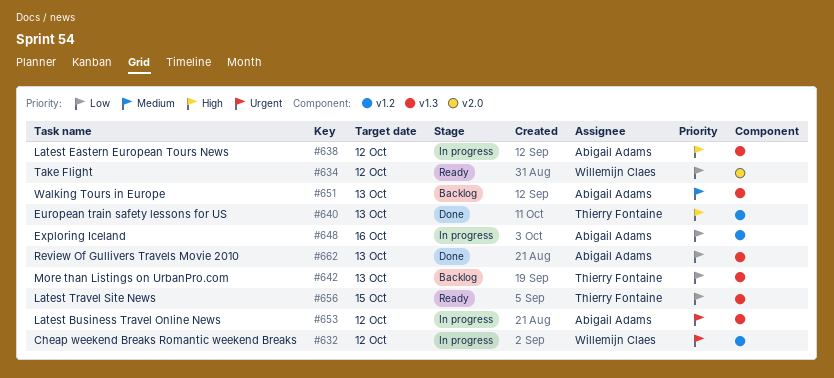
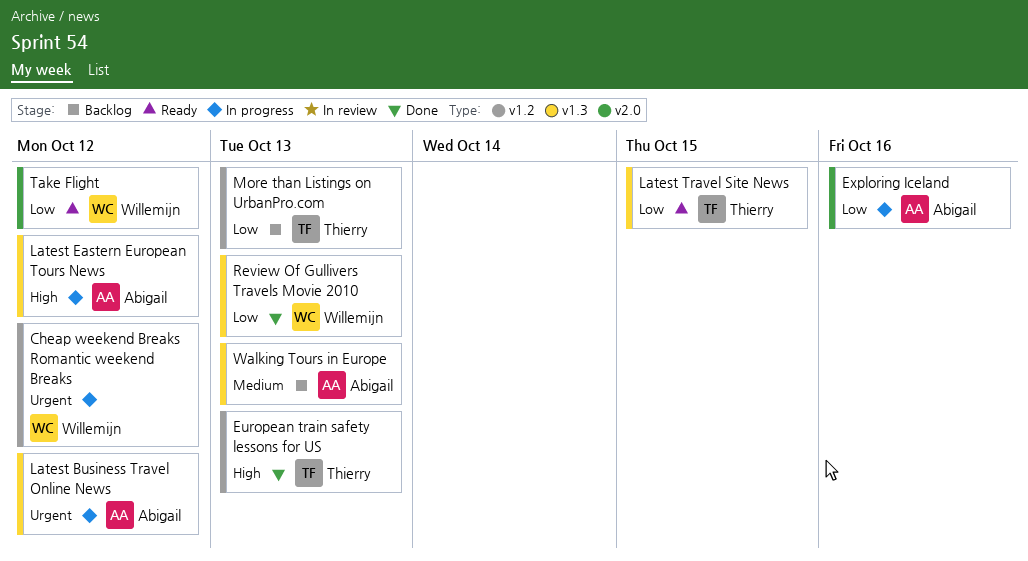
Exploring Iceland, label: v1.2 -> v2.0
More than Listings on UrbanPro.com, label: v1.3 -> v1.2
Review Of Gullivers Travels Movie 2010, owner: Abigail Adams -> Willemijn Claes

